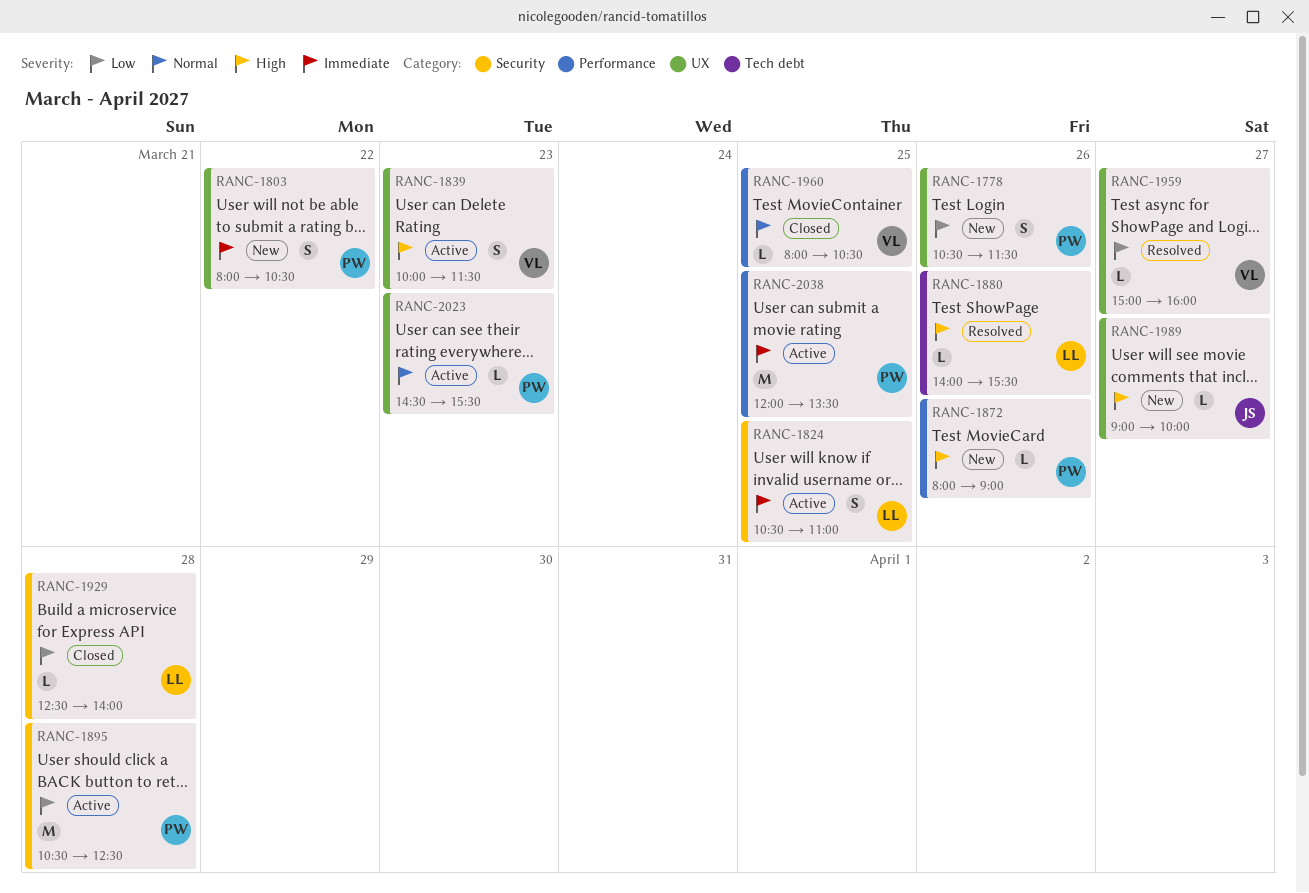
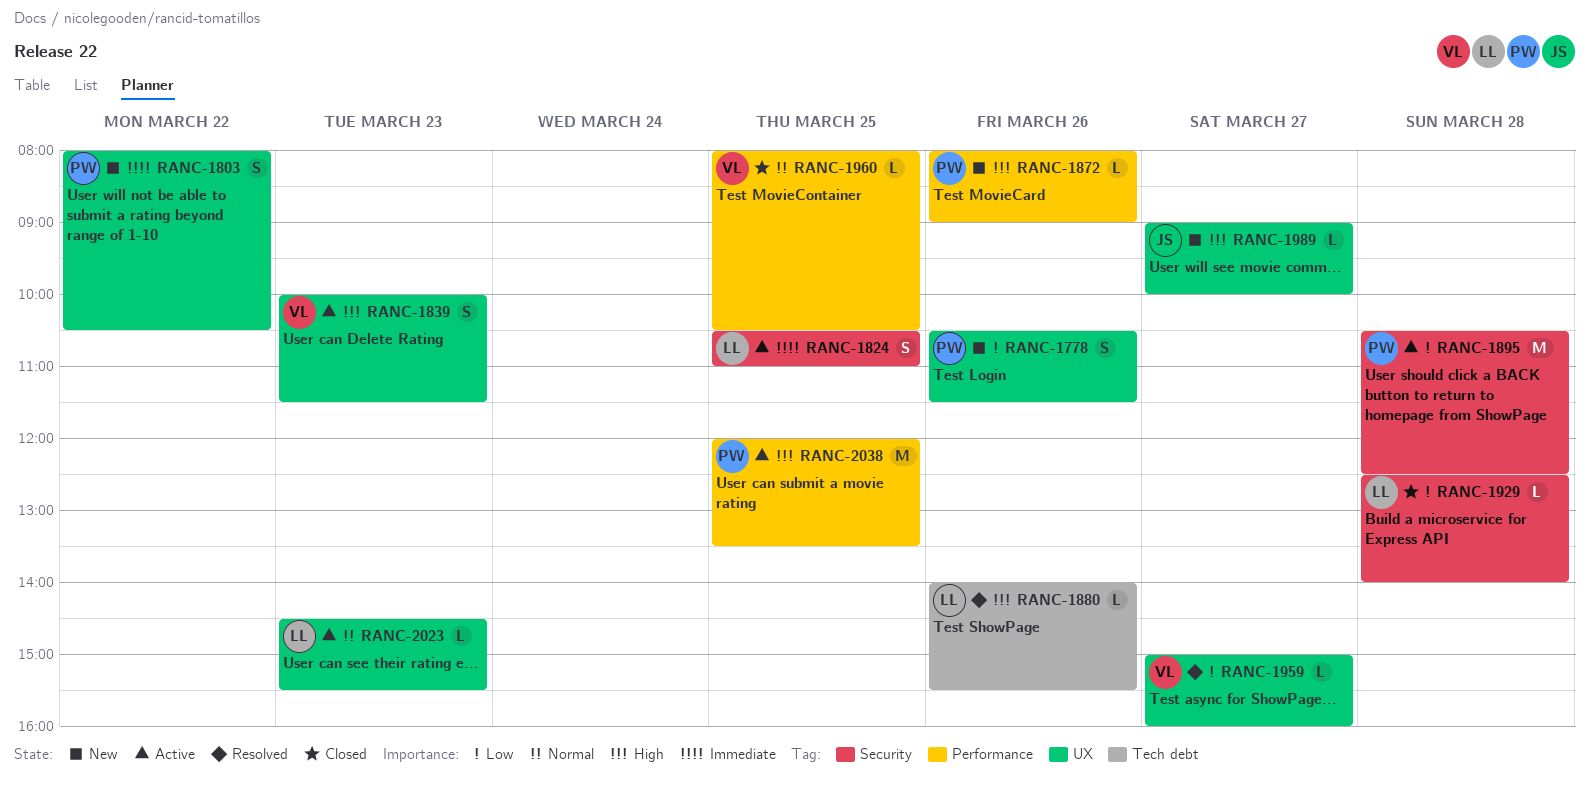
RANC-2023, owner: PW -> LL
RANC-2038, priority: Immediate -> High

